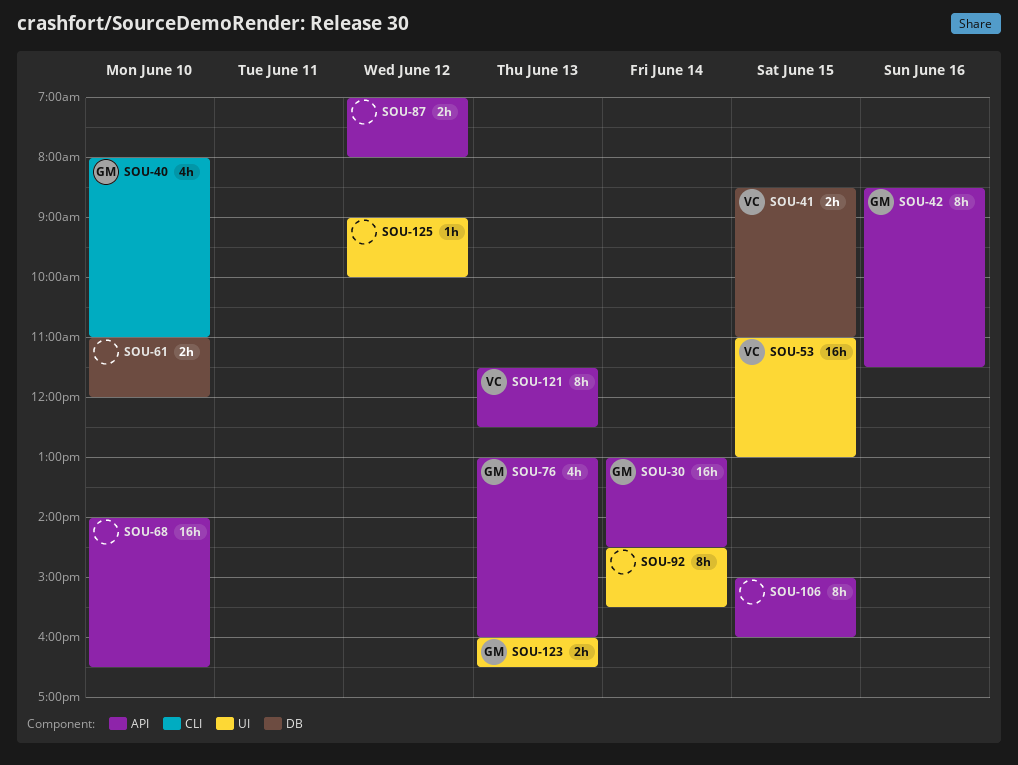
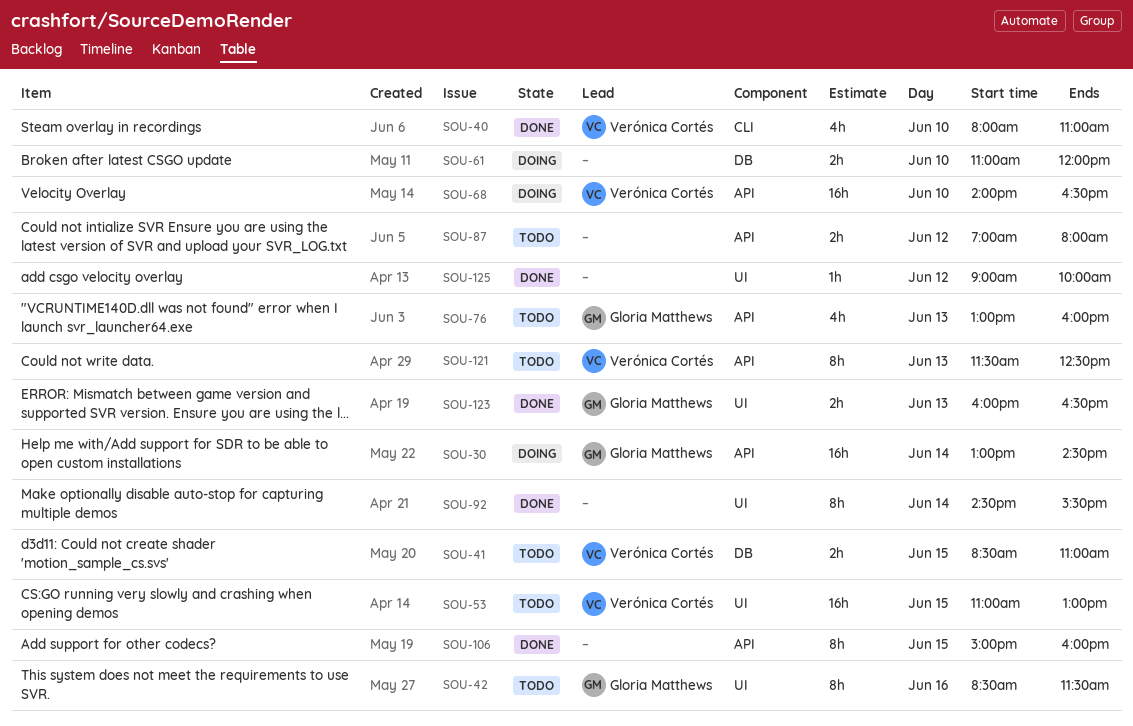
SOU-40, owner: Gloria Matthews -> Verónica Cortés
SOU-42, label: API -> UI
SOU-68, owner: none -> Verónica Cortés

